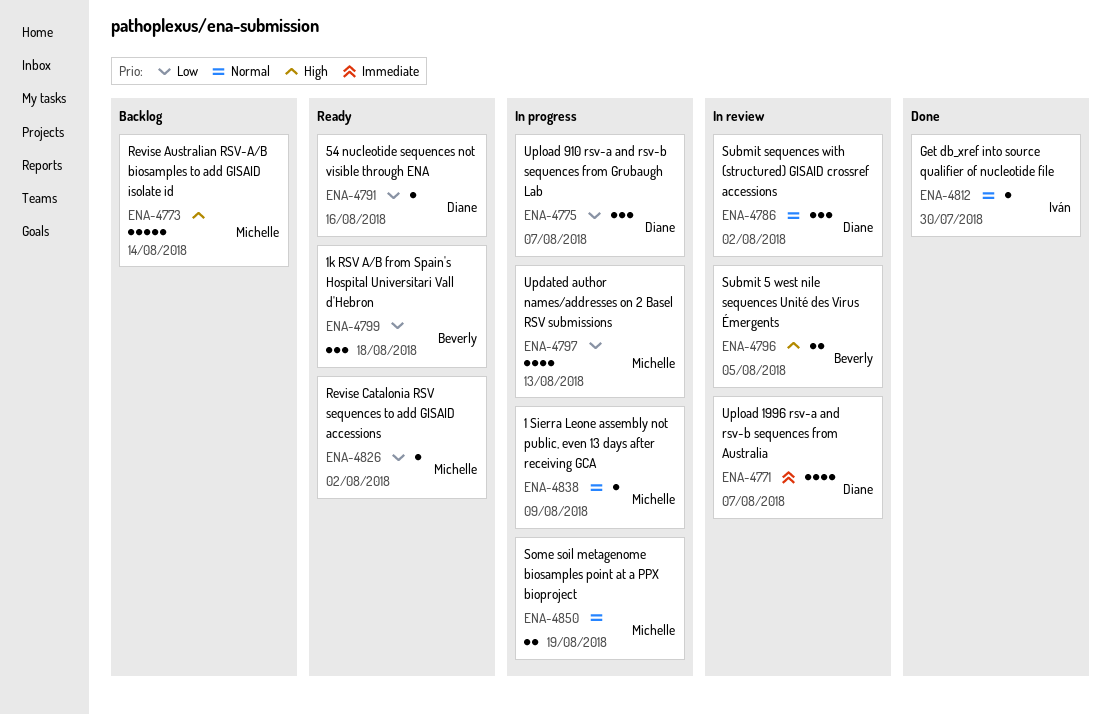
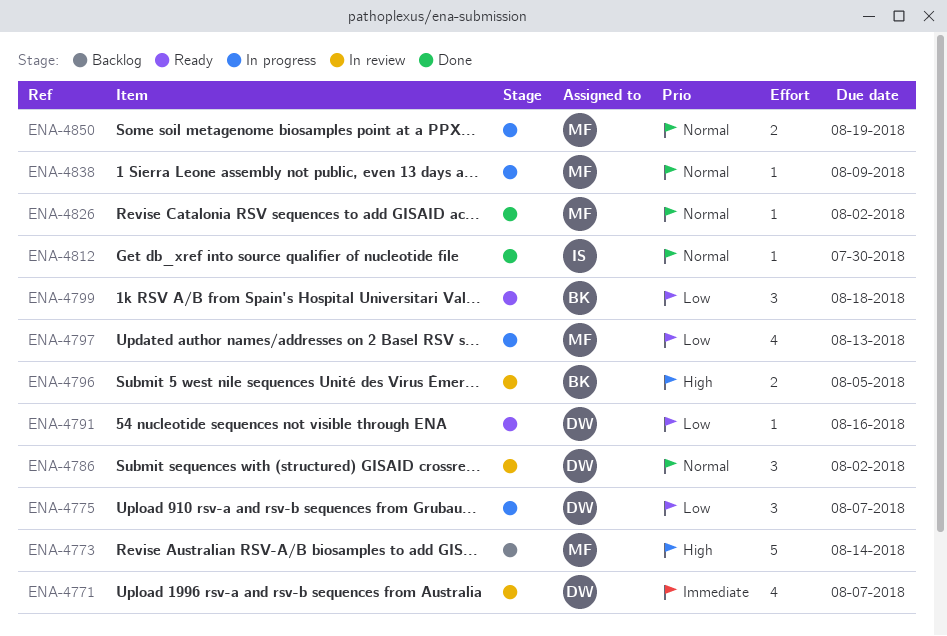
ENA-4826, status: Ready -> Done
ENA-4826, priority: Low -> Normal

